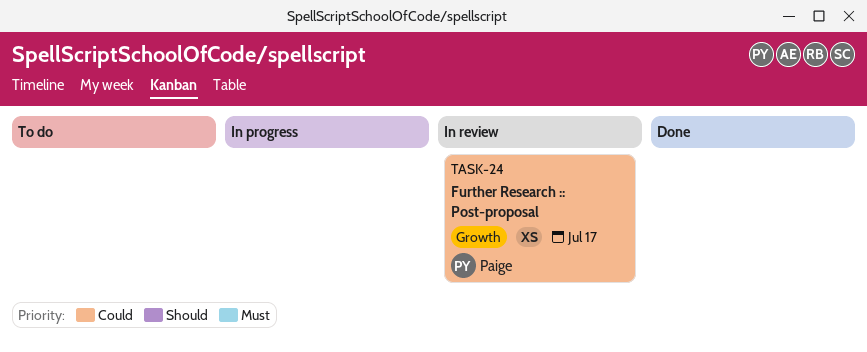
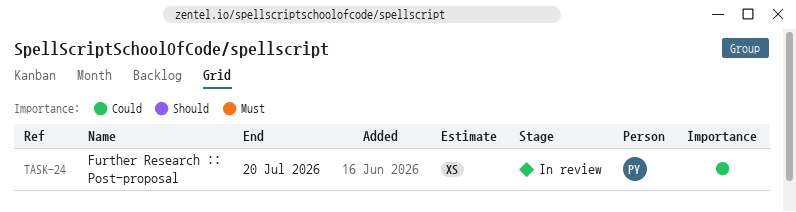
TASK-24, due: Jul 17 -> Jul 20

